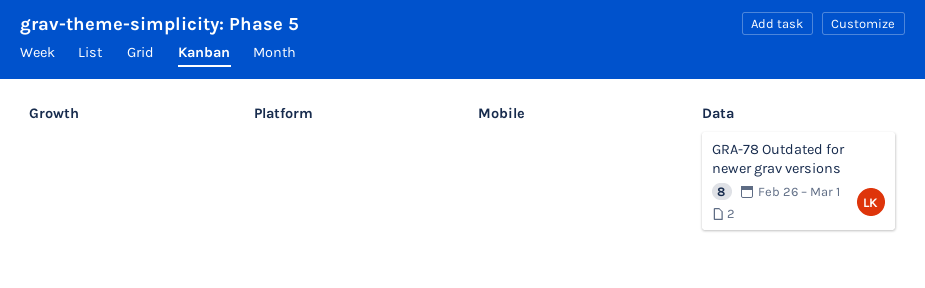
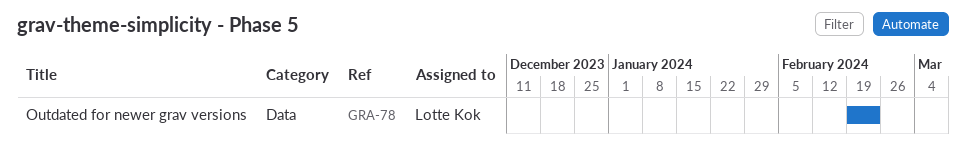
GRA-78, start: Feb 26 -> Feb 19
GRA-78, due: Mar 1 -> Feb 23

